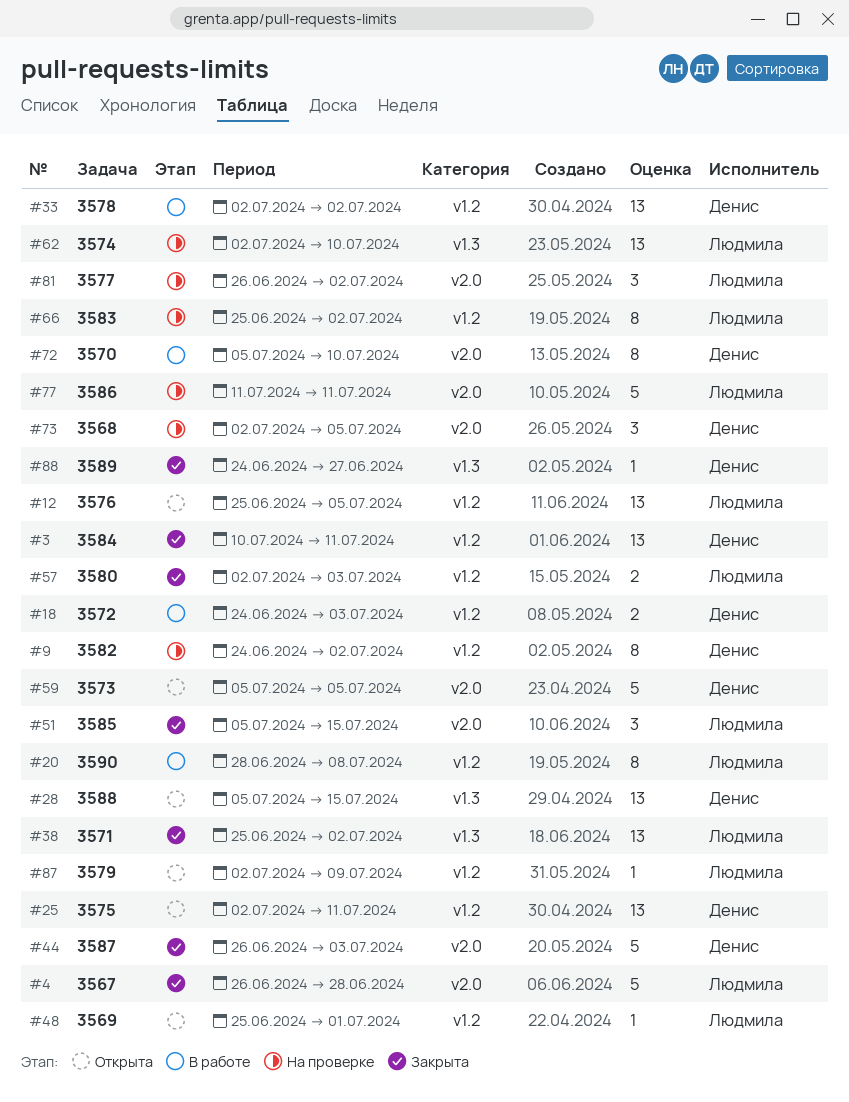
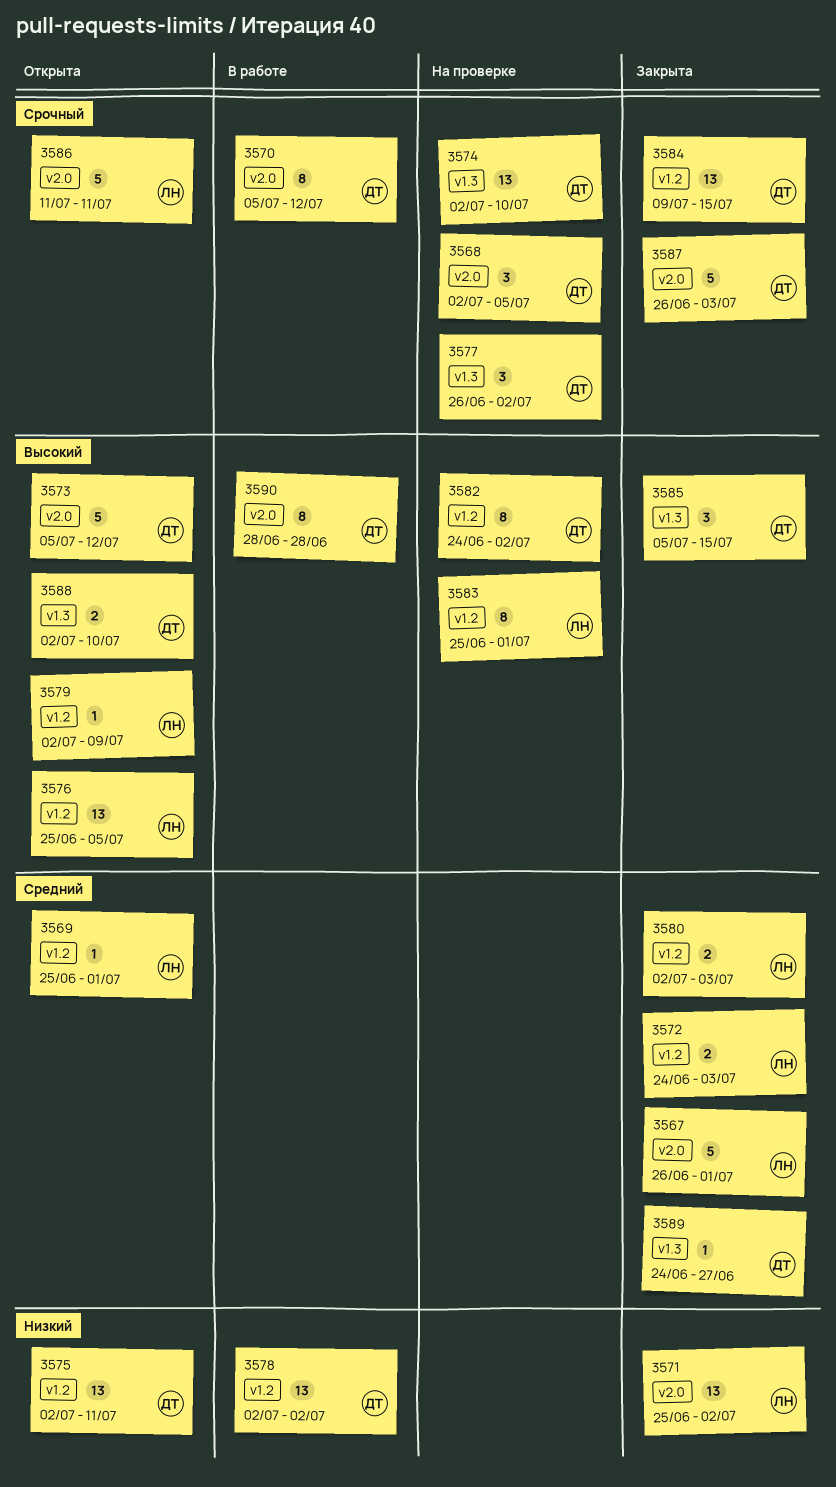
3567, due: Jun 28 -> Jul 1
3570, due: Jul 10 -> Jul 12
3571, label: v1.3 -> v2.0
3572, status: В работе -> Закрыта
3572, owner: Денис -> Людмила
3573, due: Jul 5 -> Jul 12
3574, owner: Людмила -> Денис
3577, owner: Людмила -> Денис
3577, label: v2.0 -> v1.3
3583, due: Jul 2 -> Jul 1
3584, start: Jul 10 -> Jul 9
3584, due: Jul 11 -> Jul 15
3585, owner: Людмила -> Денис
3585, label: v2.0 -> v1.3
3586, status: На проверке -> Открыта
3588, estimate: 13 -> 2
3588, start: Jul 5 -> Jul 2
3588, due: Jul 15 -> Jul 10
3590, owner: Людмила -> Денис
3590, label: v1.2 -> v2.0
3590, due: Jul 8 -> Jun 28

